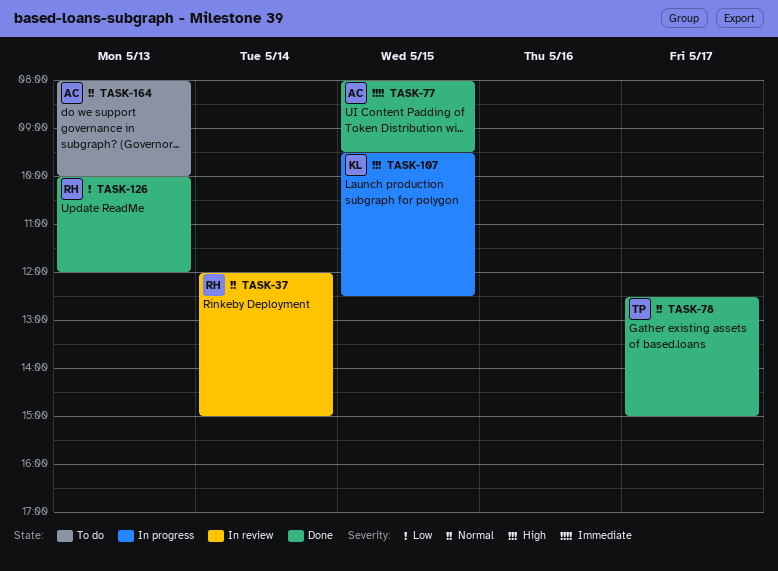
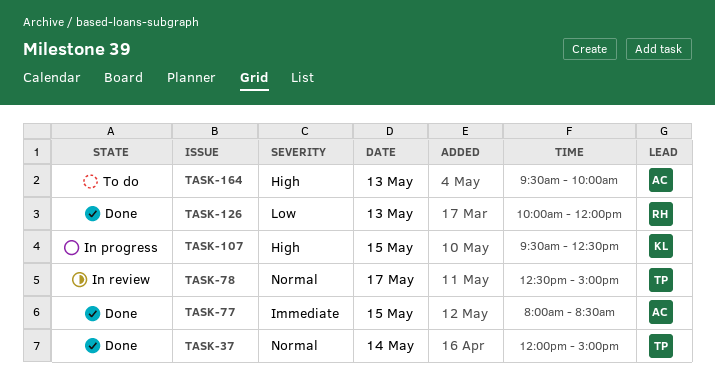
TASK-37, status: In review -> Done
TASK-37, owner: RH -> TP
TASK-77, ends: 09:30 -> 08:30
TASK-78, status: Done -> In review
TASK-164, priority: Normal -> High
TASK-164, begins: 08:00 -> 09:30

